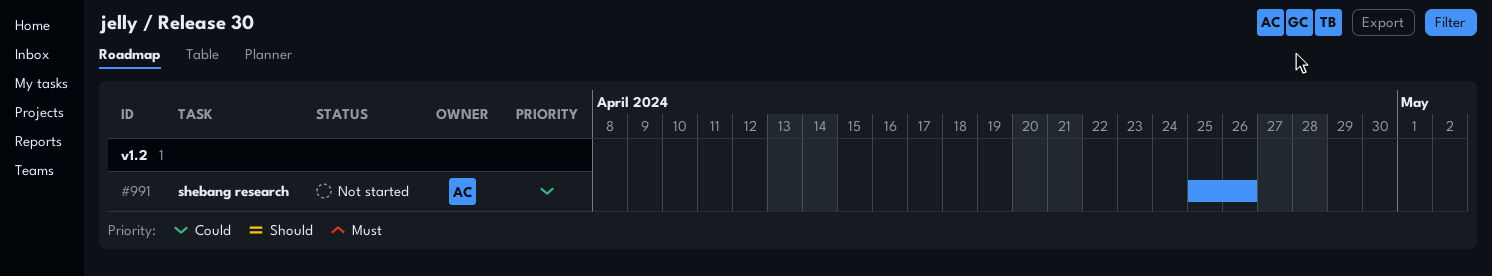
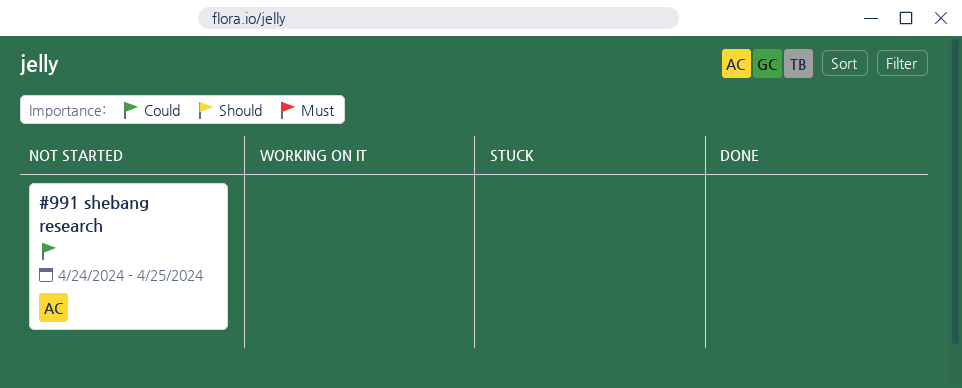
#991, start: Apr 25 -> Apr 24
#991, due: Apr 26 -> Apr 25

